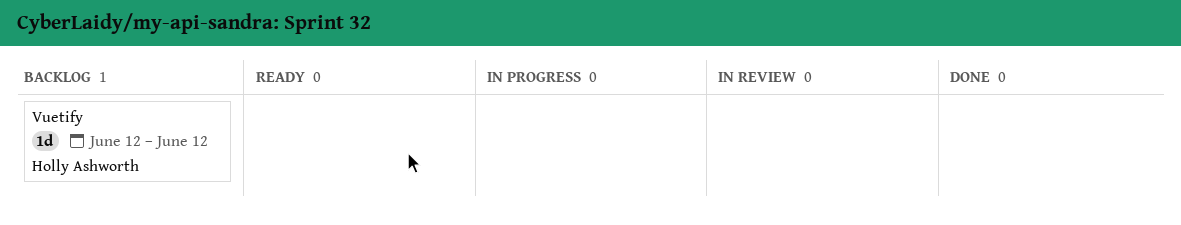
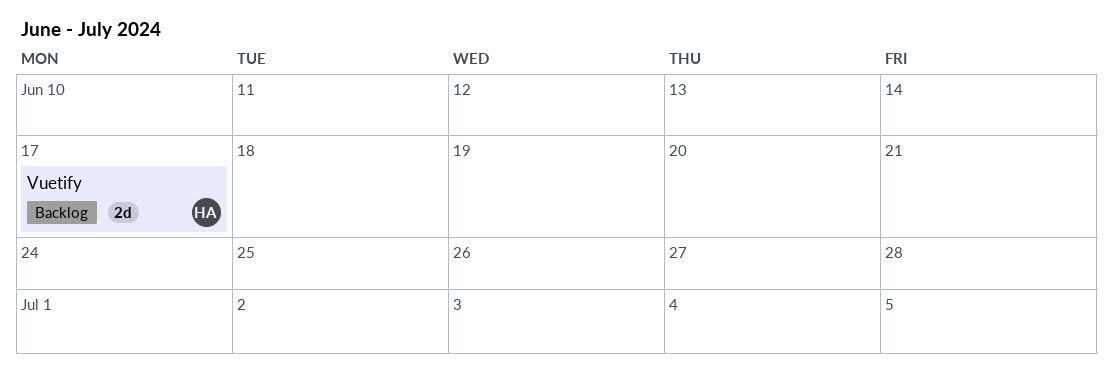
Vuetify, estimate: 1d -> 2d
Vuetify, due: Jun 12 -> Jun 17

